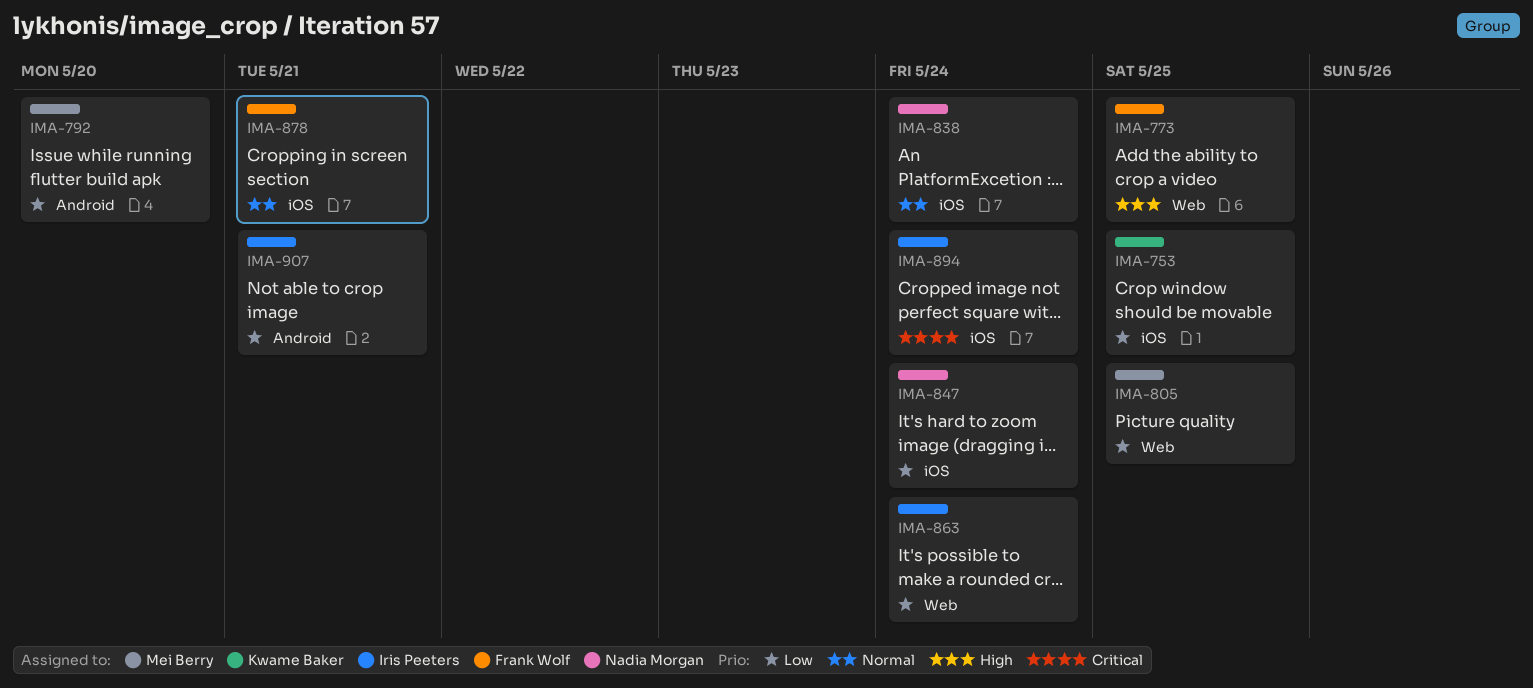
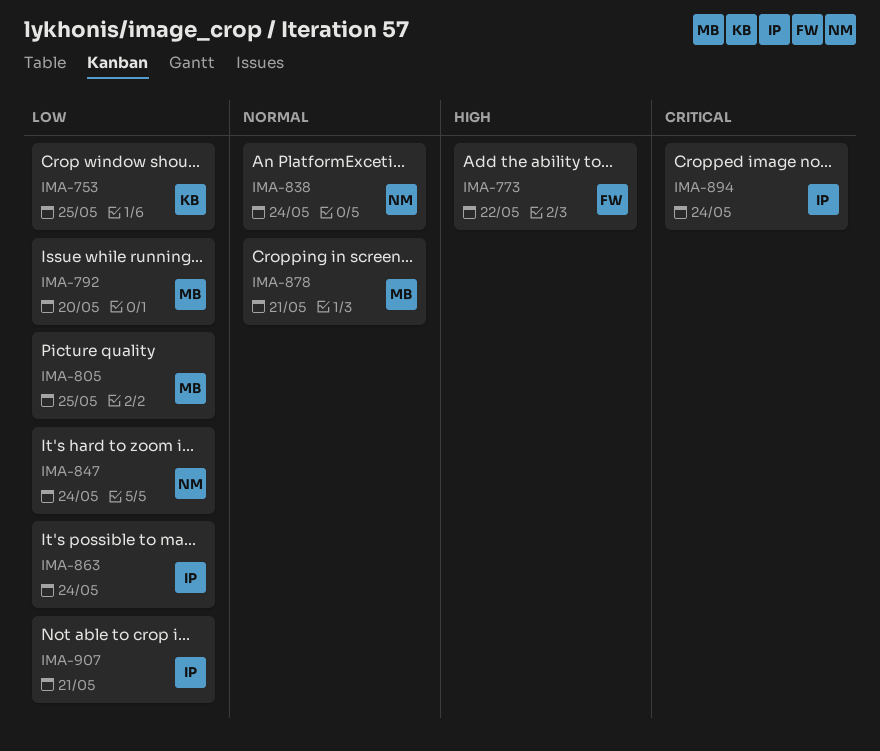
IMA-773, due: May 25 -> May 22
IMA-878, owner: Frank Wolf -> Mei Berry

